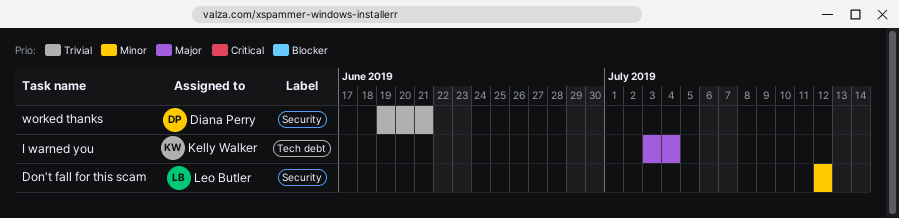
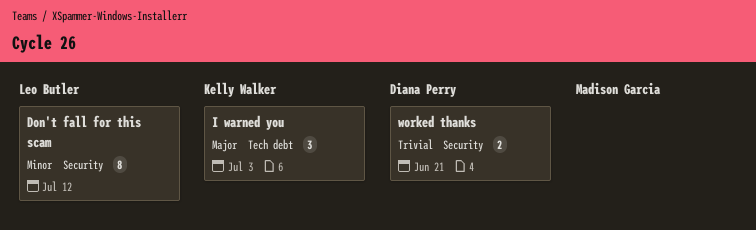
I warned you, due: Jul 4 -> Jul 3

